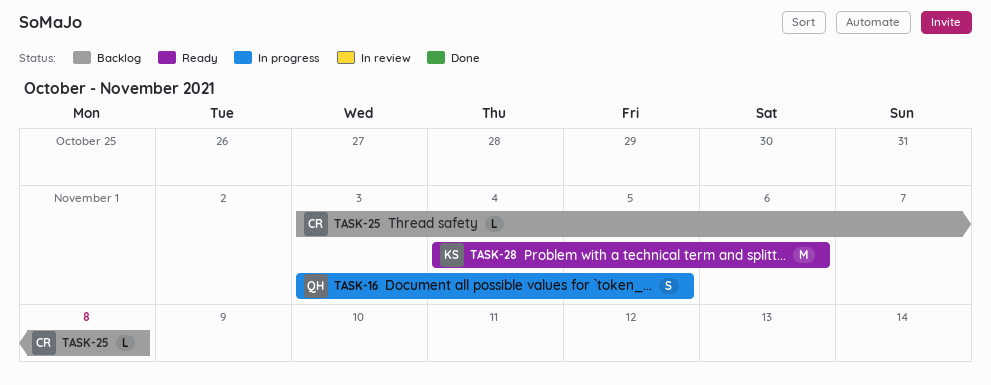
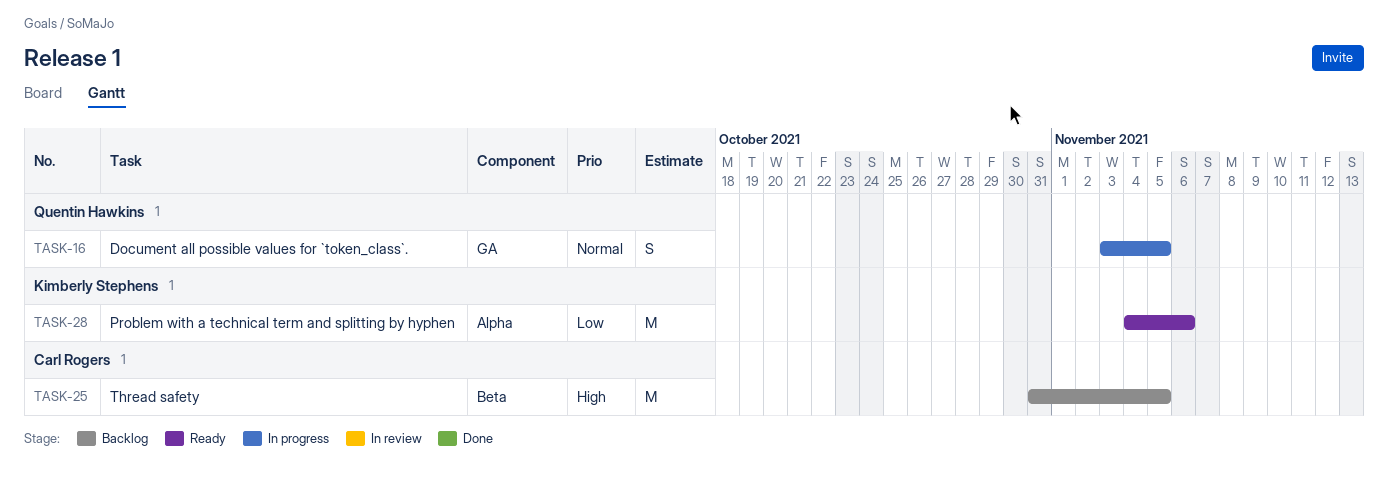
TASK-25, estimate: L -> M
TASK-25, start: Nov 3 -> Oct 31
TASK-25, due: Nov 8 -> Nov 5

